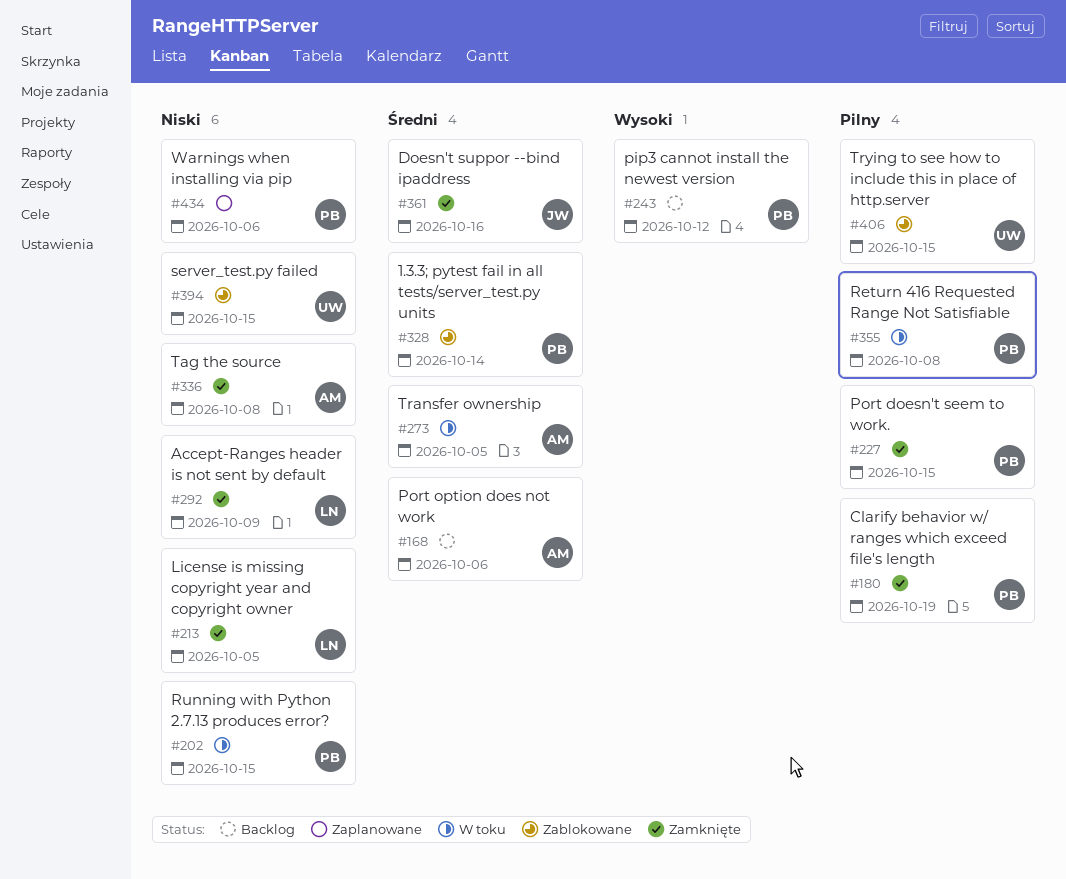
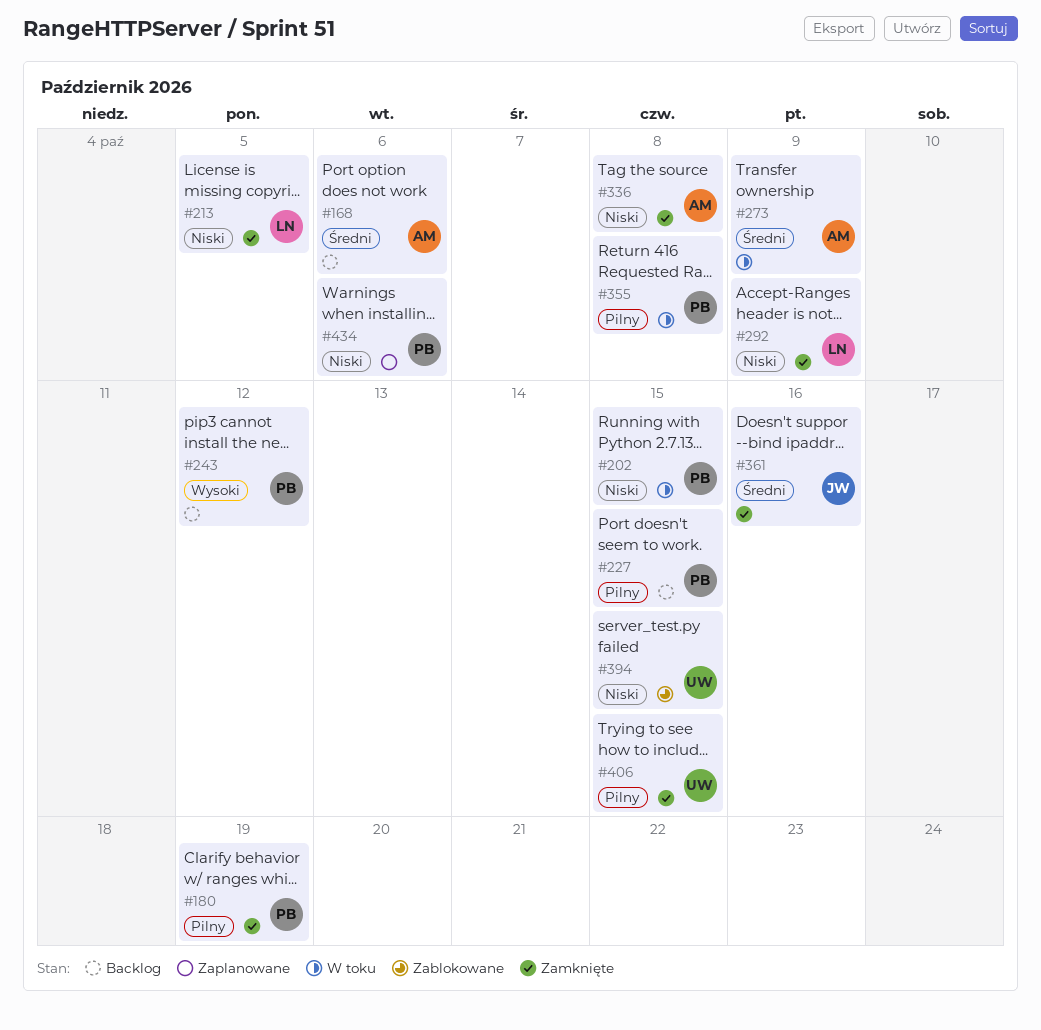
#227, status: Zamknięte -> Backlog
#273, due: Oct 5 -> Oct 9
#328: present -> none
#406, status: Zablokowane -> Zamknięte

